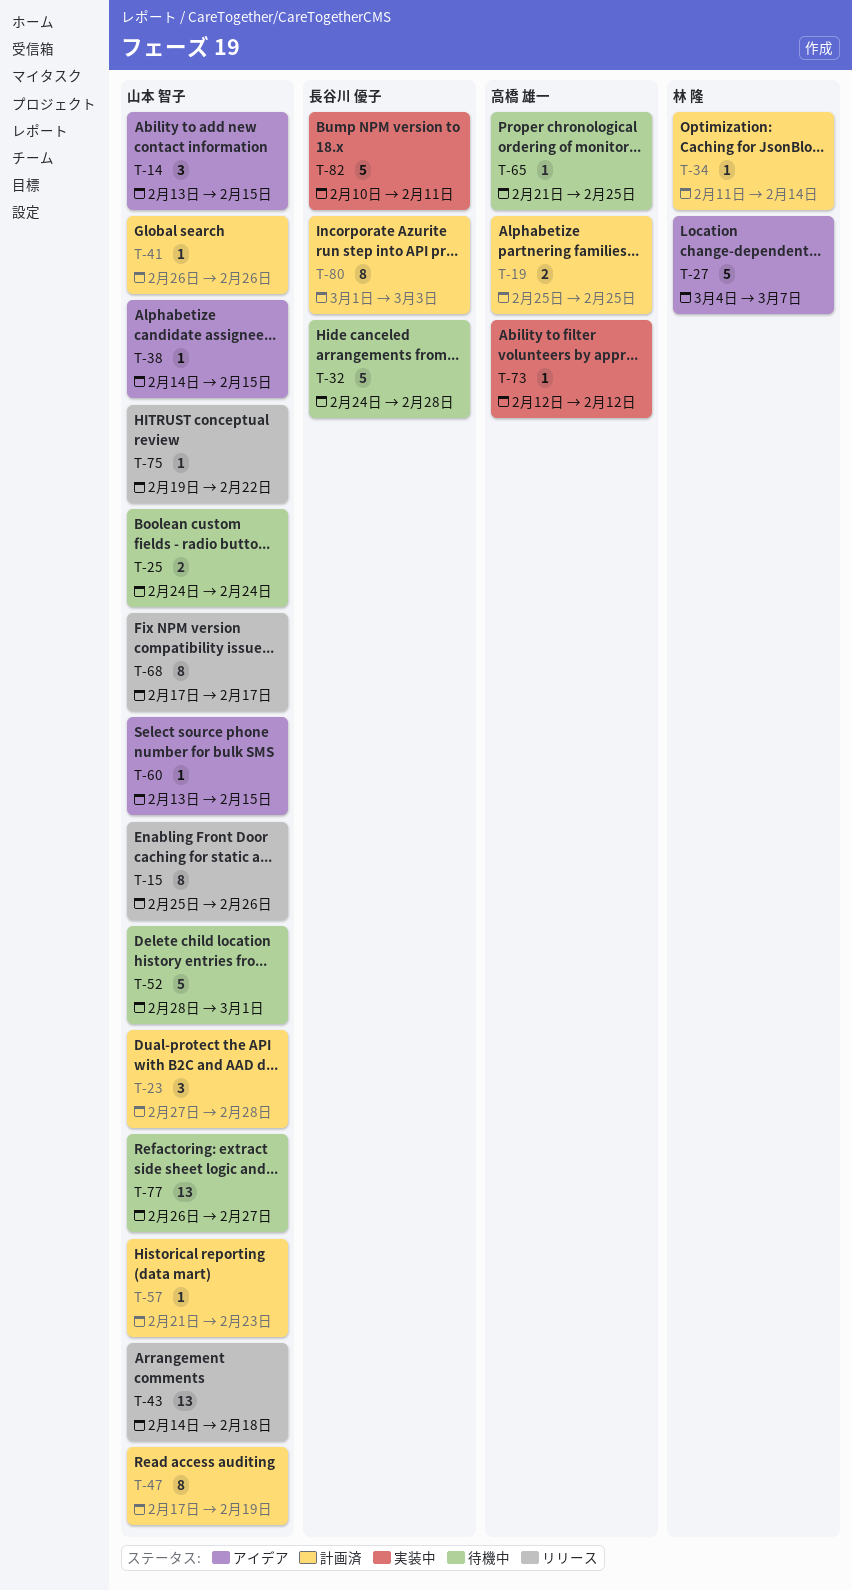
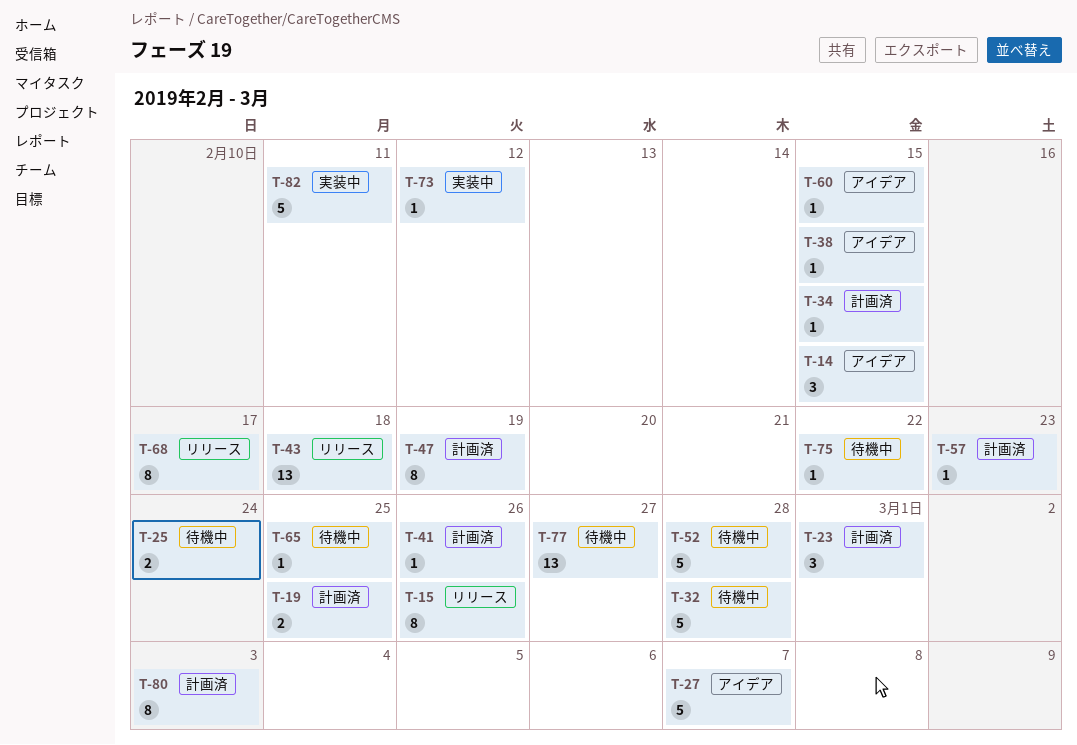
T-23, due: Feb 28 -> Mar 1
T-34, due: Feb 14 -> Feb 15
T-52, due: Mar 1 -> Feb 28
T-75, status: リリース -> 待機中

